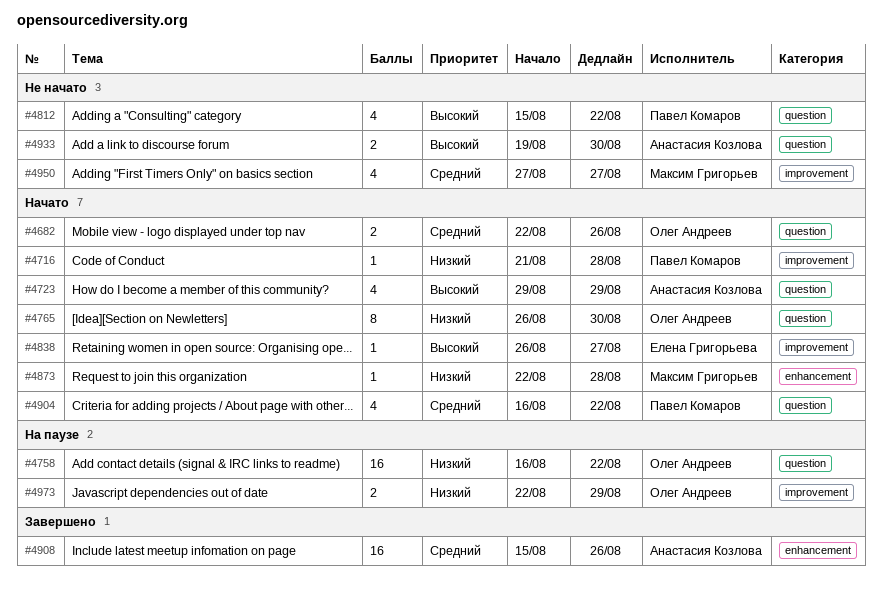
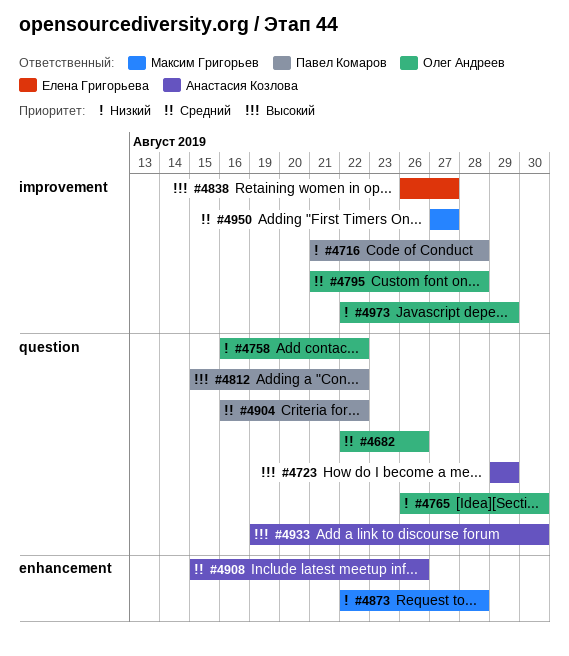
#4795: none -> present

